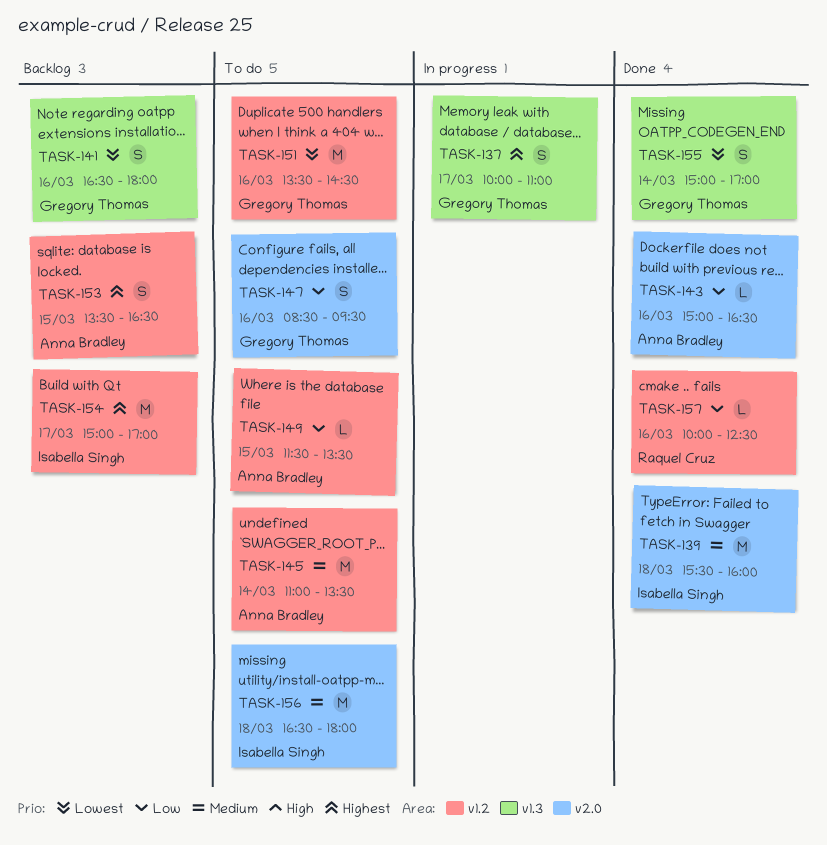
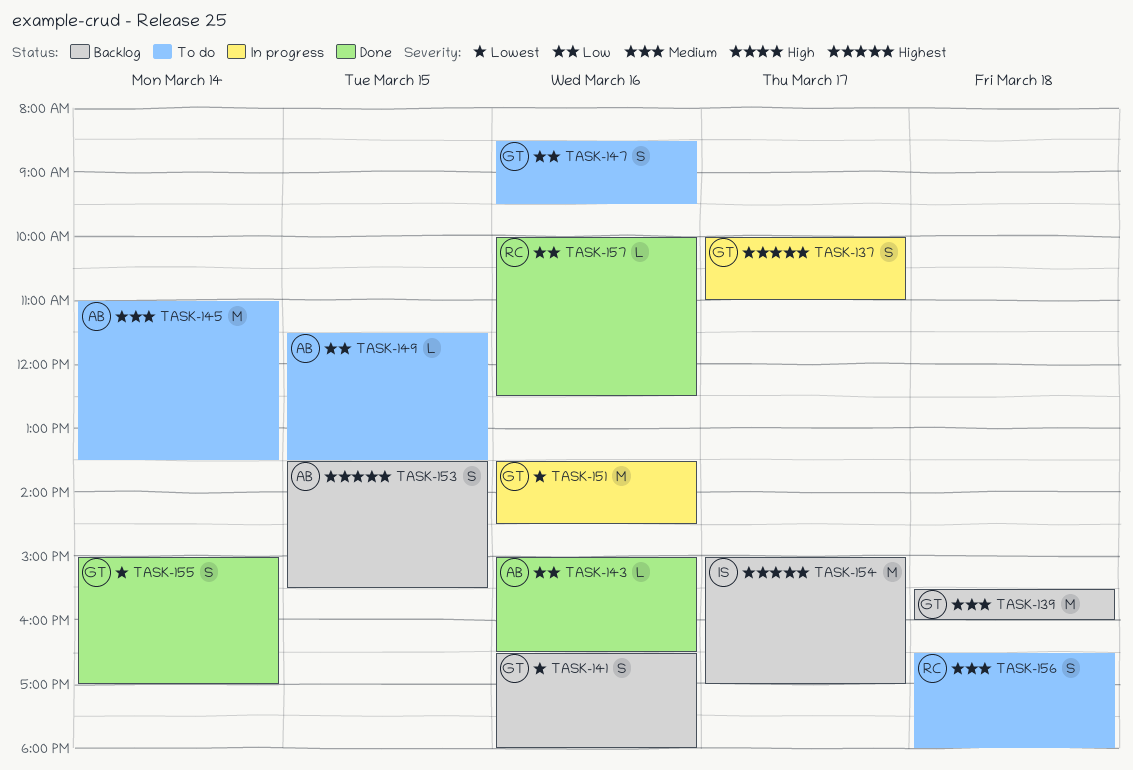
TASK-139, status: Done -> Backlog
TASK-139, owner: Isabella Singh -> Gregory Thomas
TASK-151, status: To do -> In progress
TASK-153, ends: 16:30 -> 15:30
TASK-156, owner: Isabella Singh -> Raquel Cruz
TASK-156, estimate: M -> S

